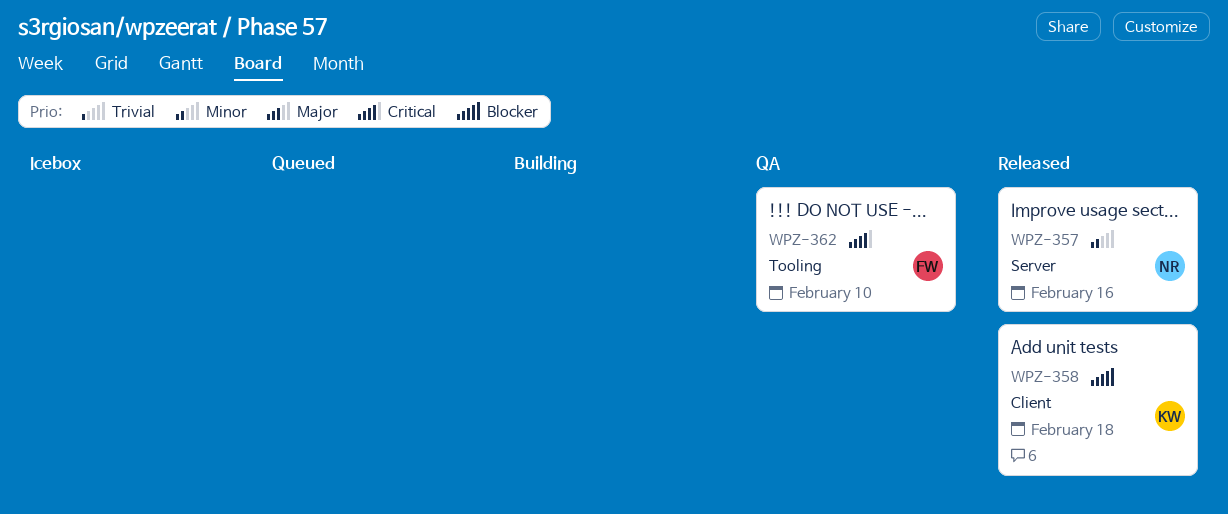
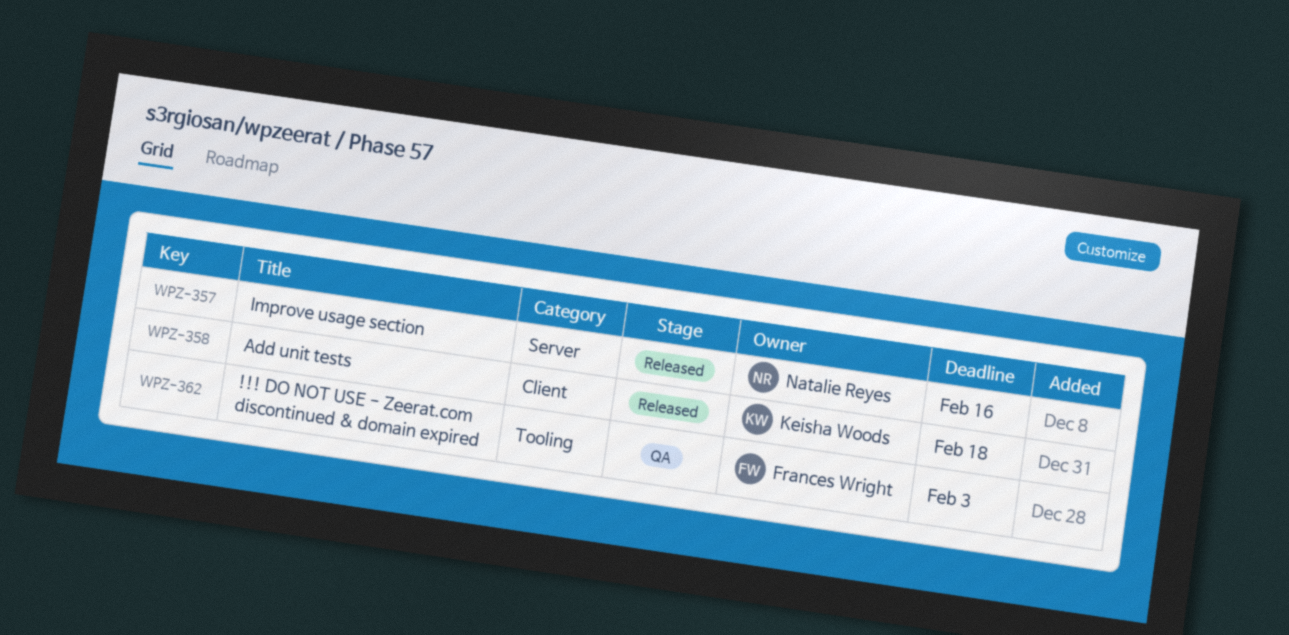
WPZ-362, due: Feb 10 -> Feb 3

